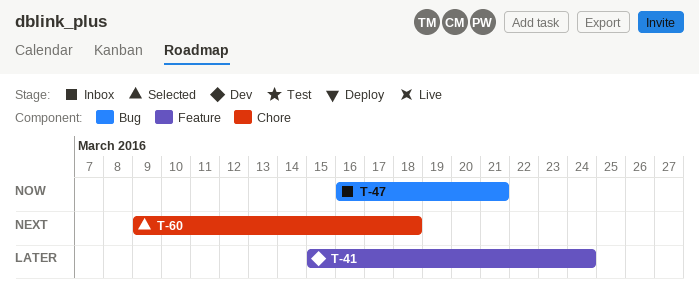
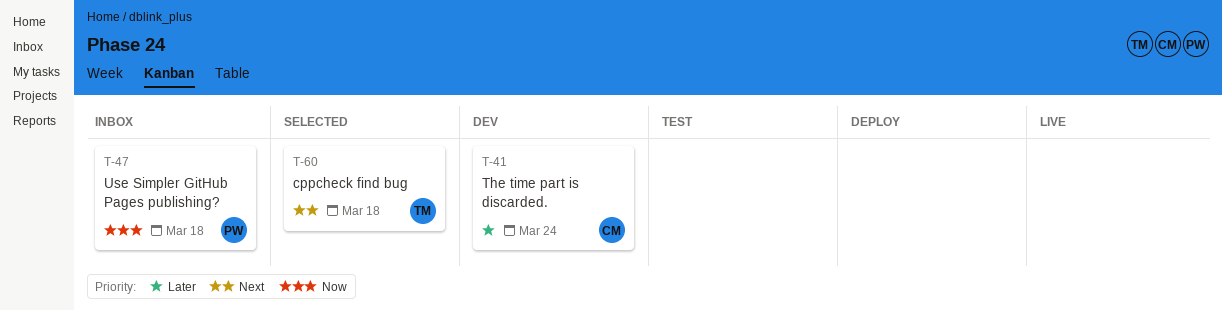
T-47, due: Mar 21 -> Mar 18

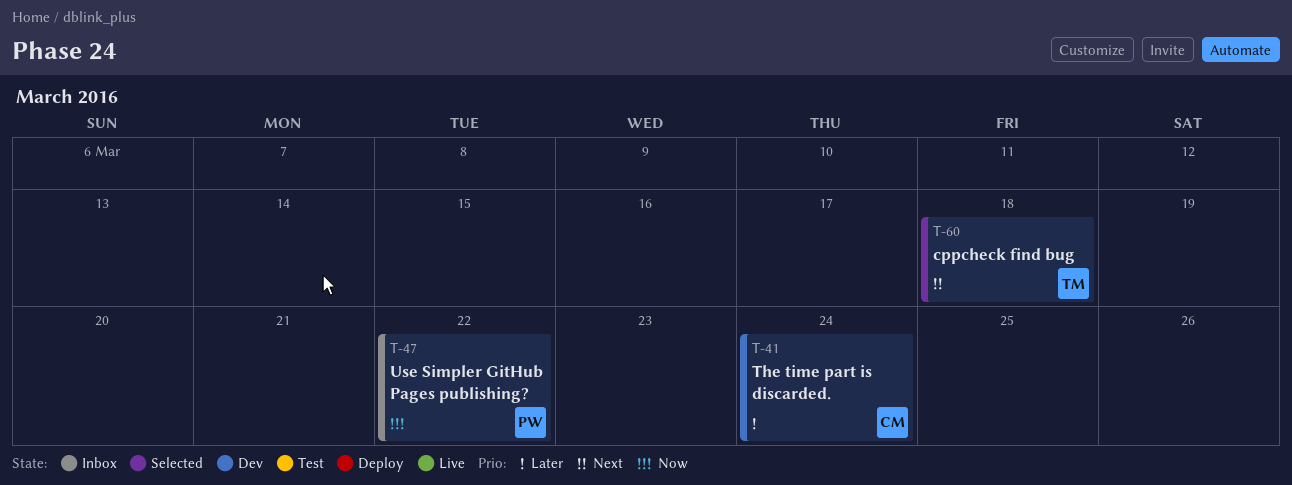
T-47, due: Mar 18 -> Mar 22

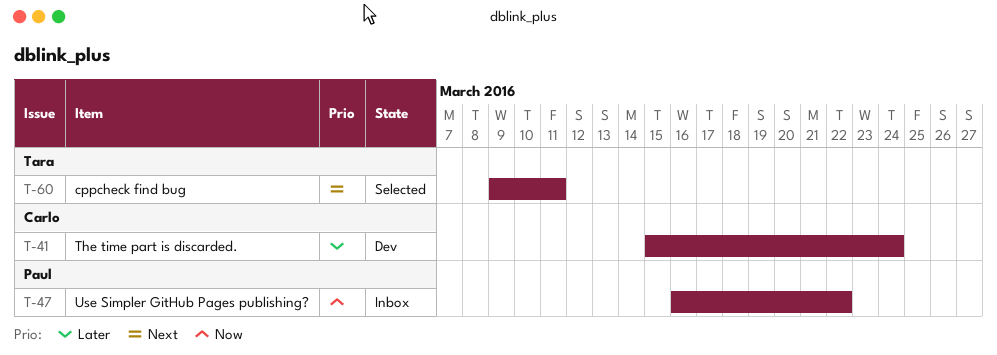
T-60, due: Mar 18 -> Mar 11

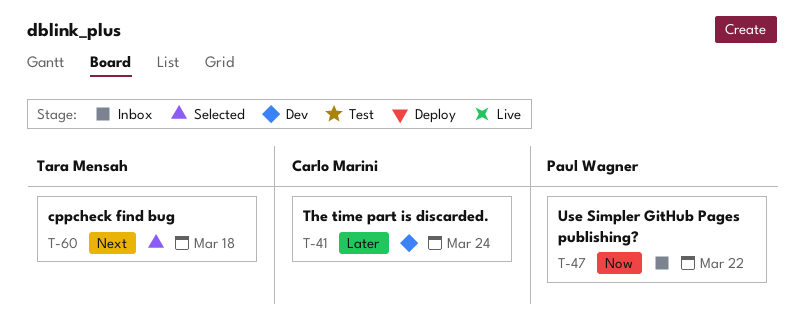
T-60, due: Mar 11 -> Mar 18

